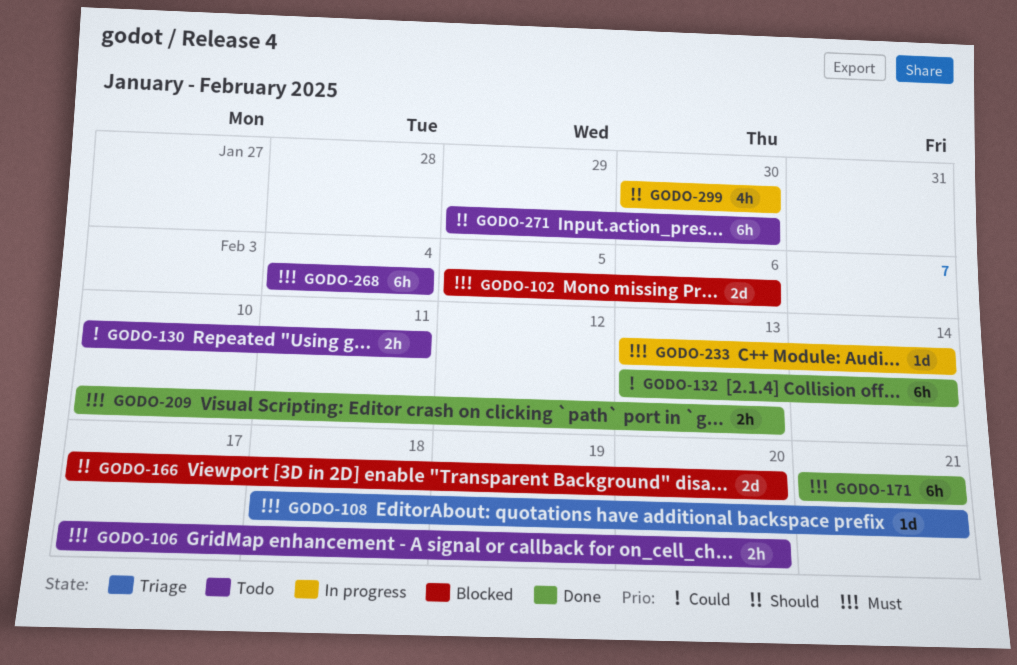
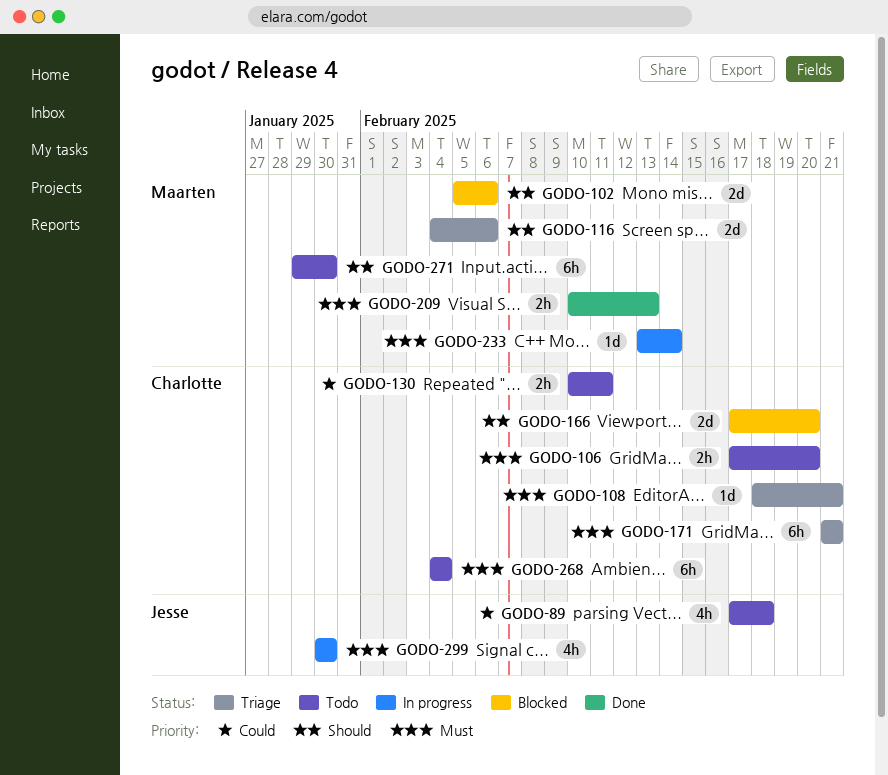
GODO-89: none -> present
GODO-102, priority: Must -> Should
GODO-116: none -> present
GODO-132: present -> none
GODO-171, status: Done -> Triage
GODO-299, priority: Should -> Must

